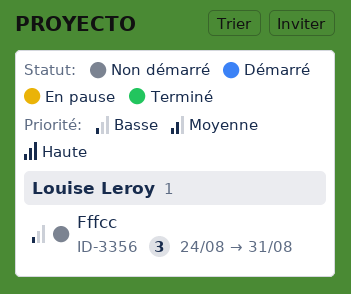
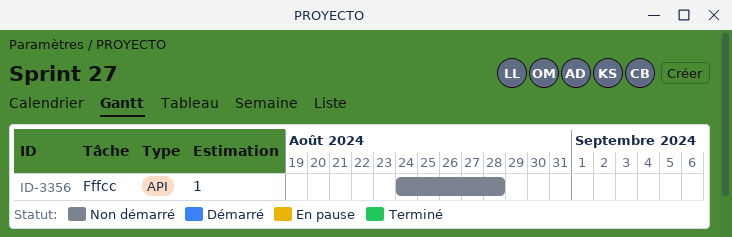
ID-3356, estimate: 3 -> 1
ID-3356, due: Aug 31 -> Aug 28

